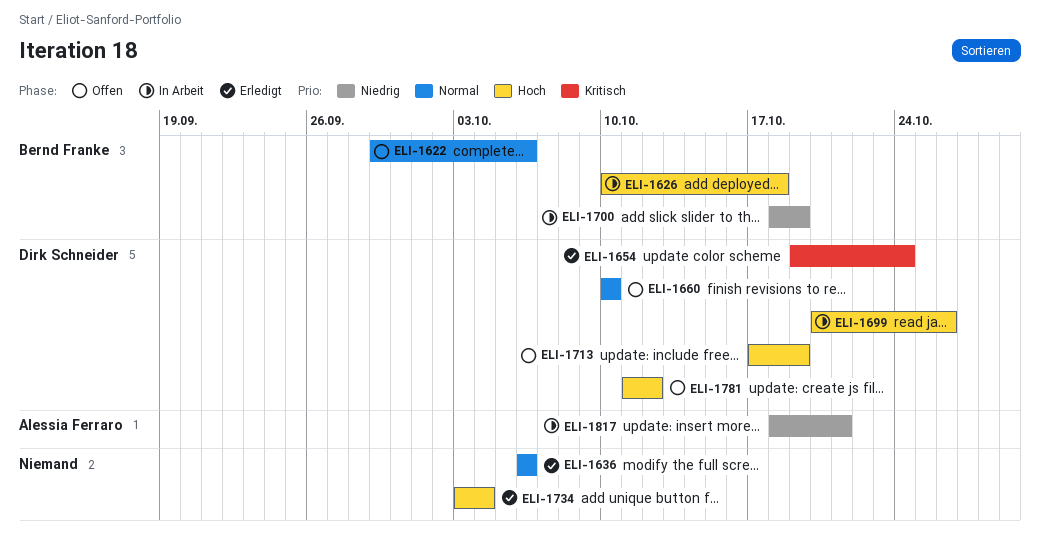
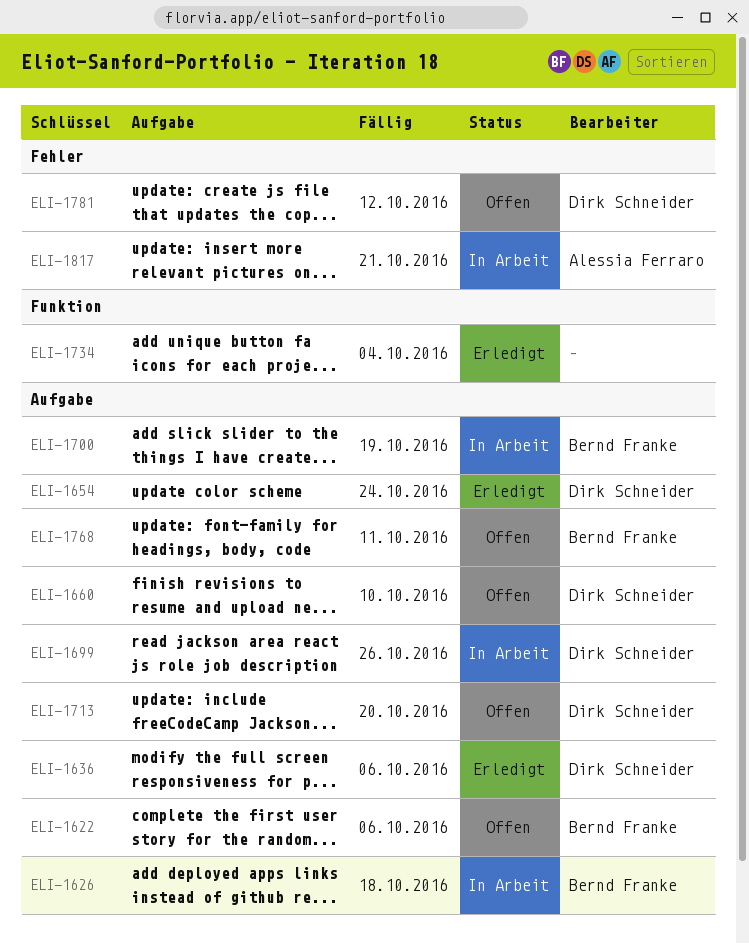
ELI-1636, owner: none -> Dirk Schneider
ELI-1713, due: Oct 19 -> Oct 20
ELI-1768: none -> present

